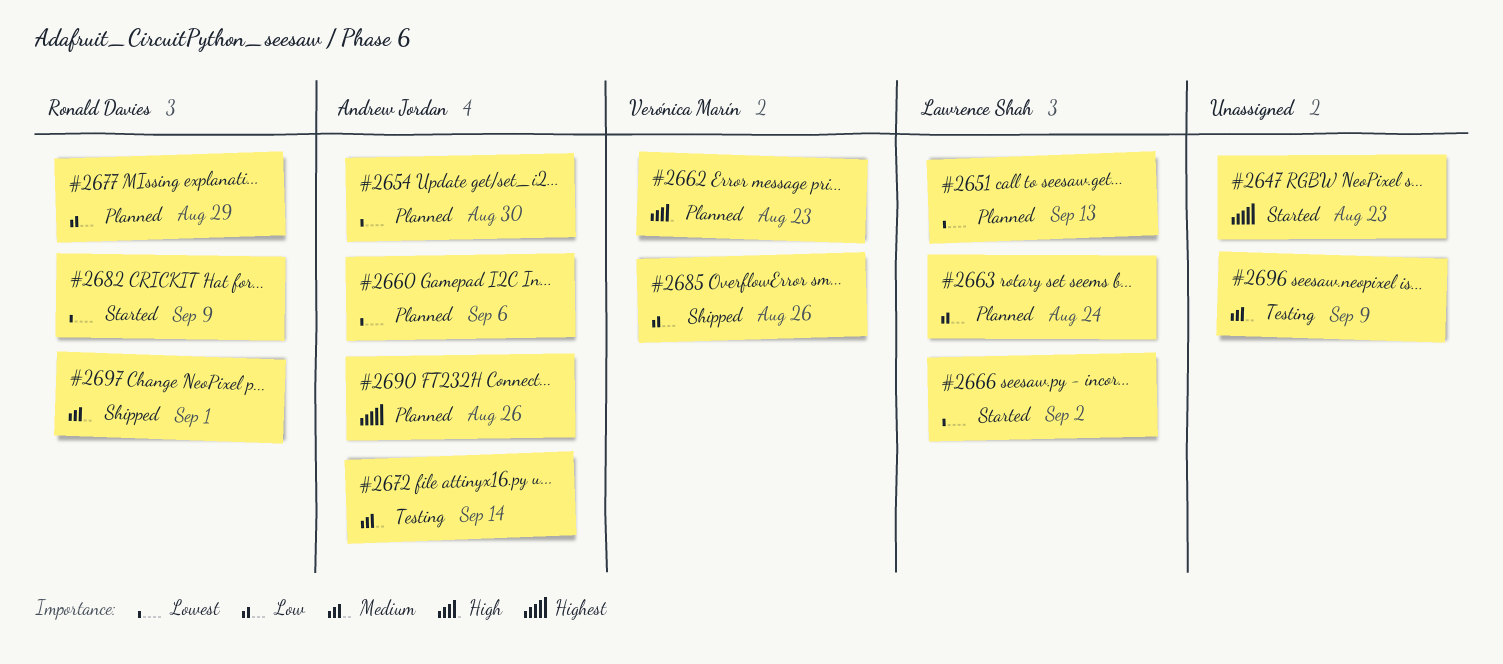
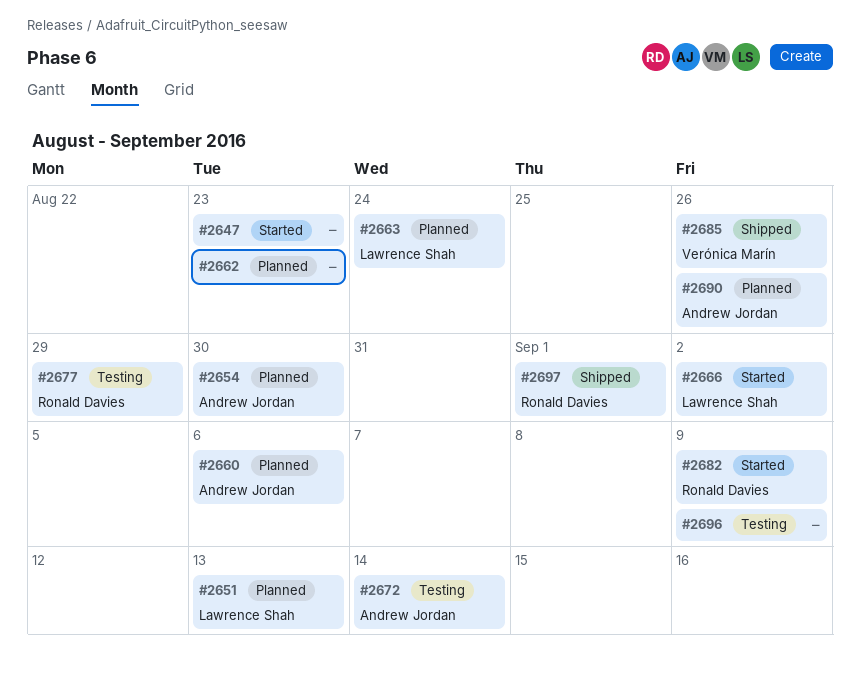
#2662, owner: Verónica Marín -> none
#2677, status: Planned -> Testing

